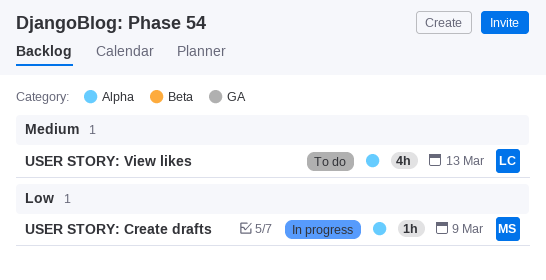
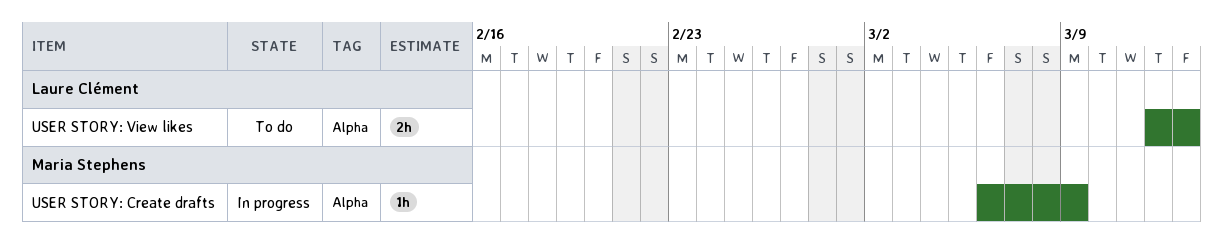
USER STORY: View likes, estimate: 4h -> 2h

